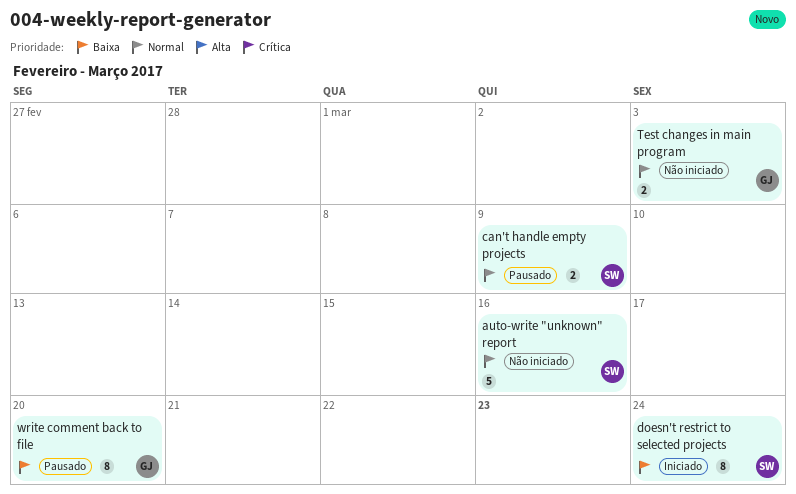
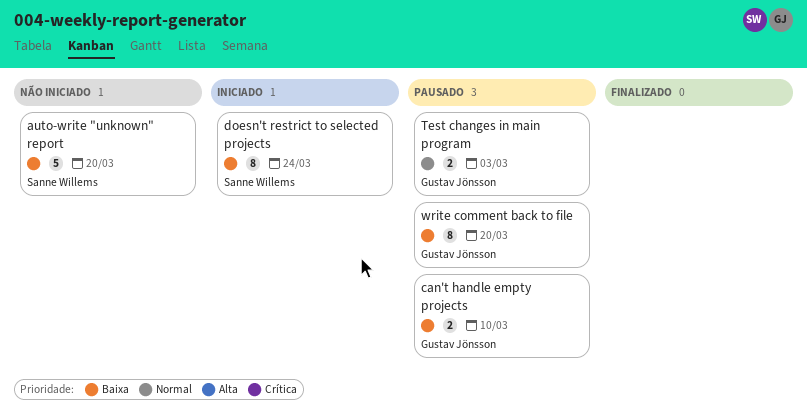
auto-write "unknown" report, priority: Normal -> Baixa
auto-write "unknown" report, due: Mar 16 -> Mar 20
can't handle empty projects, owner: Sanne Willems -> Gustav Jönsson
can't handle empty projects, priority: Normal -> Baixa
can't handle empty projects, due: Mar 9 -> Mar 10
Test changes in main program, status: Não iniciado -> Pausado

